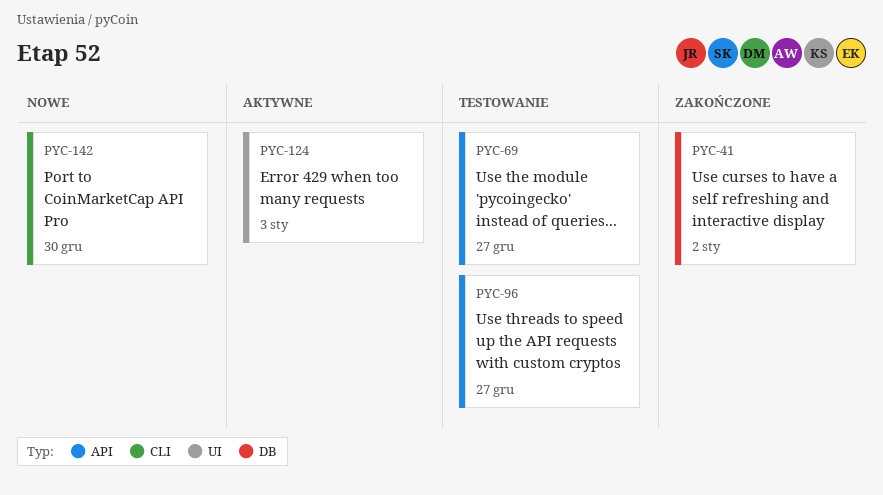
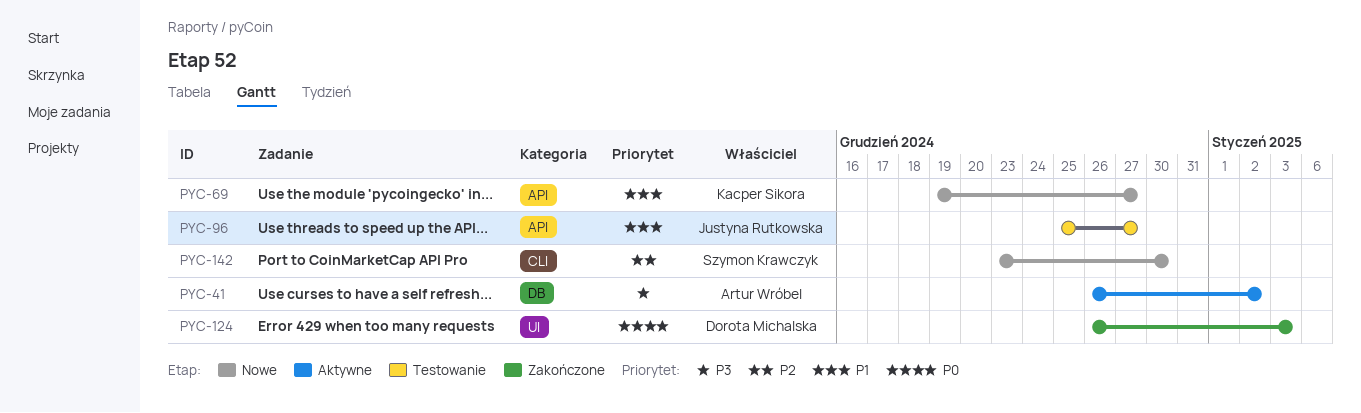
PYC-41, status: Zakończone -> Aktywne
PYC-69, status: Testowanie -> Nowe
PYC-124, status: Aktywne -> Zakończone

